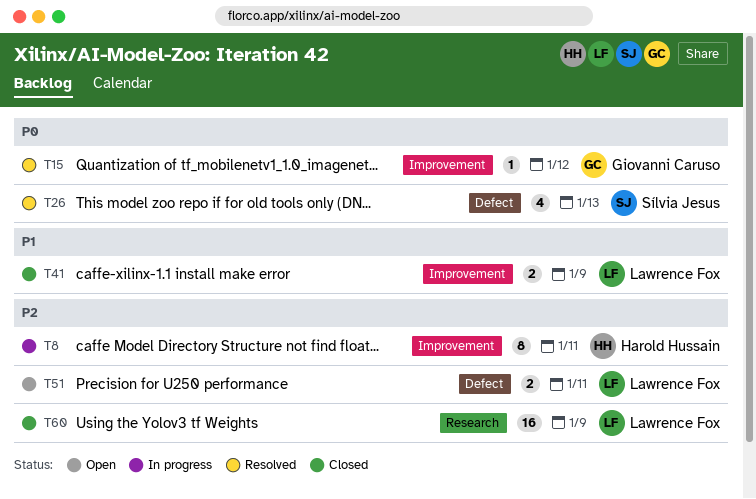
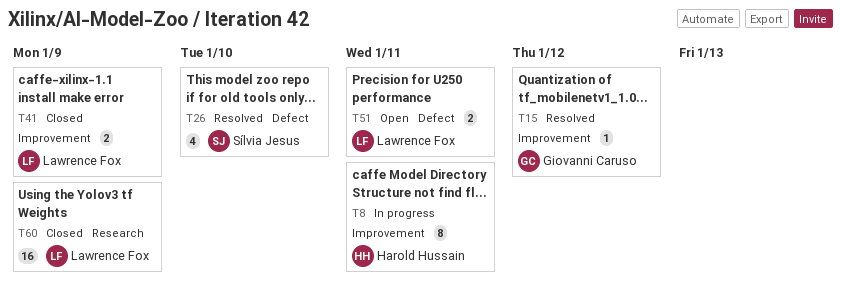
T26, due: Jan 13 -> Jan 10

